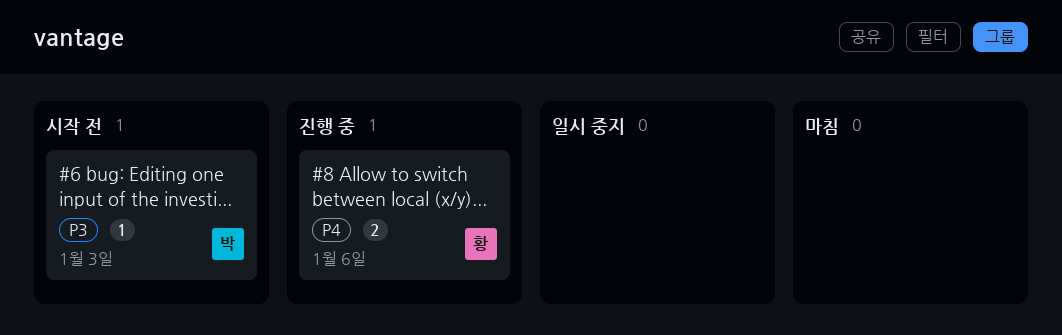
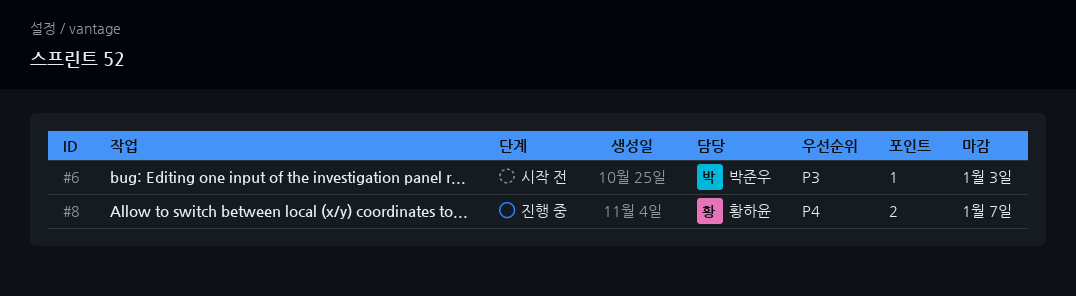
#8, due: Jan 6 -> Jan 7

